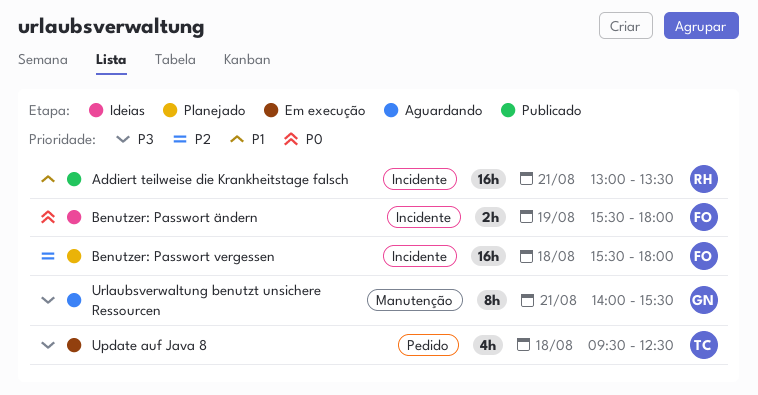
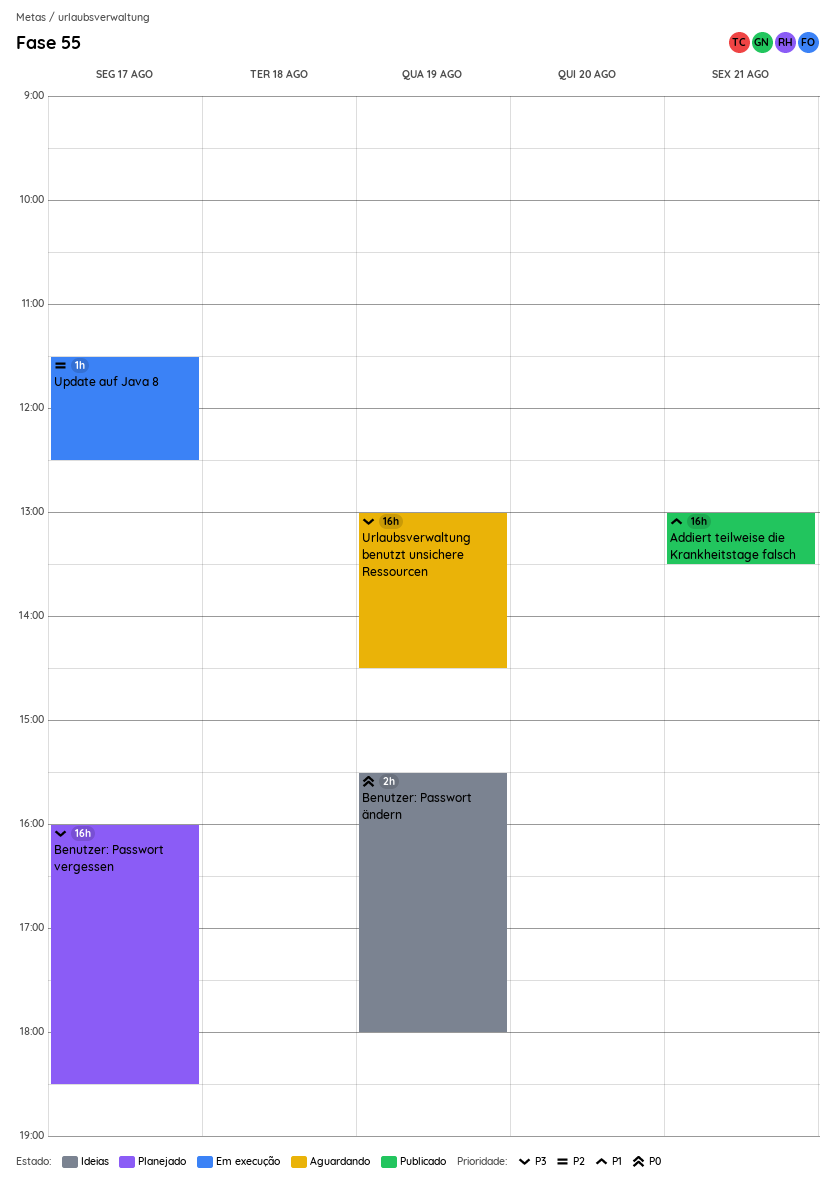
Benutzer: Passwort vergessen, priority: P2 -> P3
Benutzer: Passwort vergessen, day: Aug 18 -> Aug 17
Benutzer: Passwort vergessen, begins: 15:30 -> 16:00
Benutzer: Passwort vergessen, ends: 18:00 -> 18:30
Update auf Java 8, priority: P3 -> P2
Update auf Java 8, estimate: 4h -> 1h
Update auf Java 8, day: Aug 18 -> Aug 17
Update auf Java 8, begins: 09:30 -> 11:30
Urlaubsverwaltung benutzt unsichere Ressourcen, estimate: 8h -> 16h
Urlaubsverwaltung benutzt unsichere Ressourcen, day: Aug 21 -> Aug 19
Urlaubsverwaltung benutzt unsichere Ressourcen, begins: 14:00 -> 13:00
Urlaubsverwaltung benutzt unsichere Ressourcen, ends: 15:30 -> 14:30

